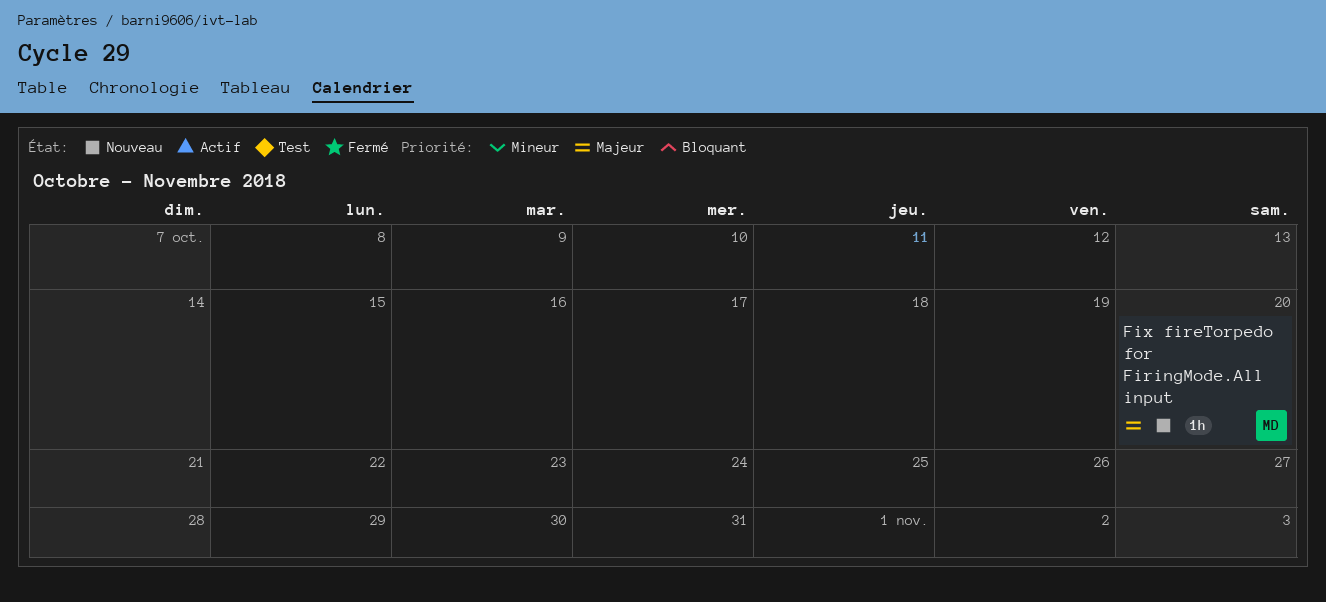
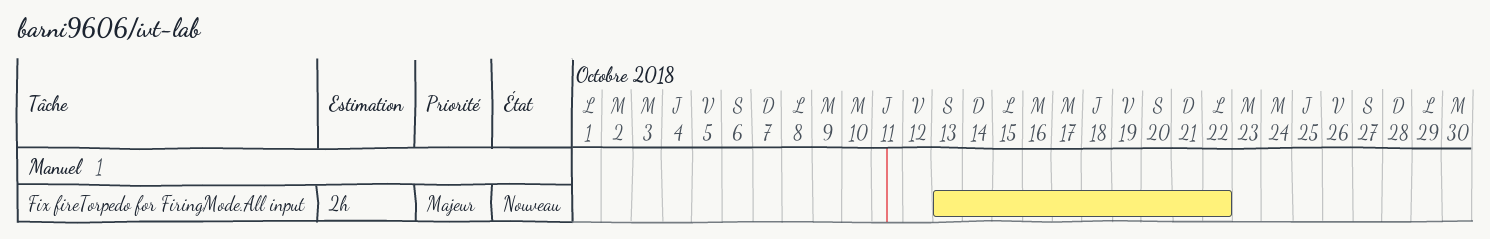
Fix fireTorpedo for FiringMode.All input, estimate: 1h -> 2h
Fix fireTorpedo for FiringMode.All input, due: Oct 20 -> Oct 22

